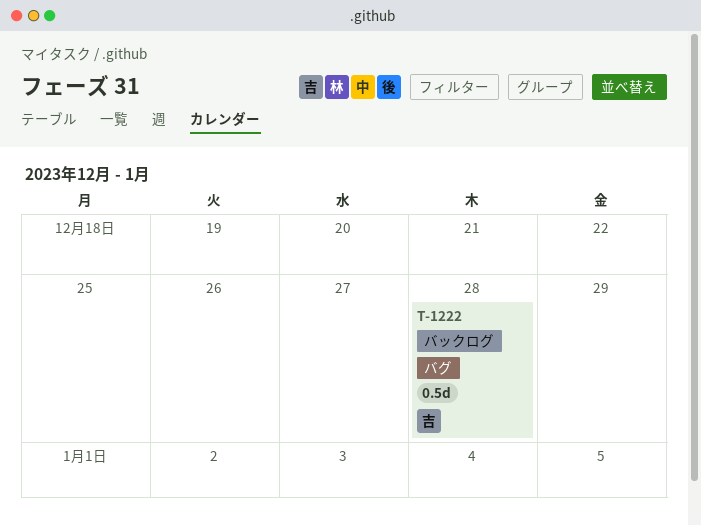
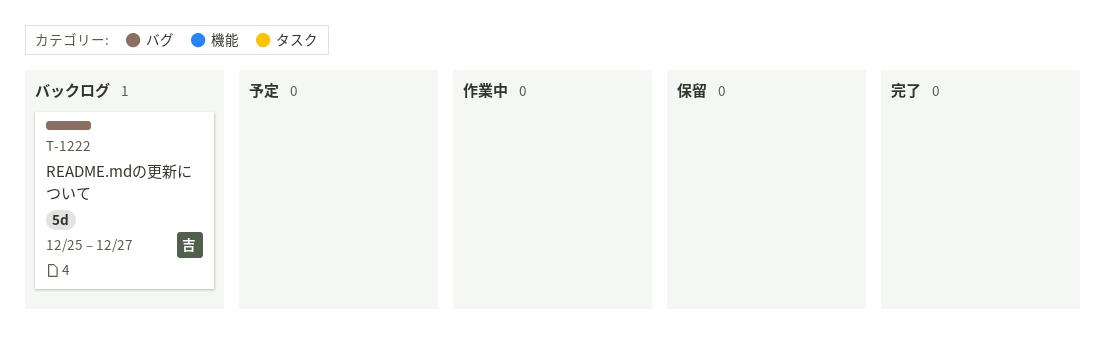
T-1222, estimate: 0.5d -> 5d
T-1222, due: Dec 28 -> Dec 27

